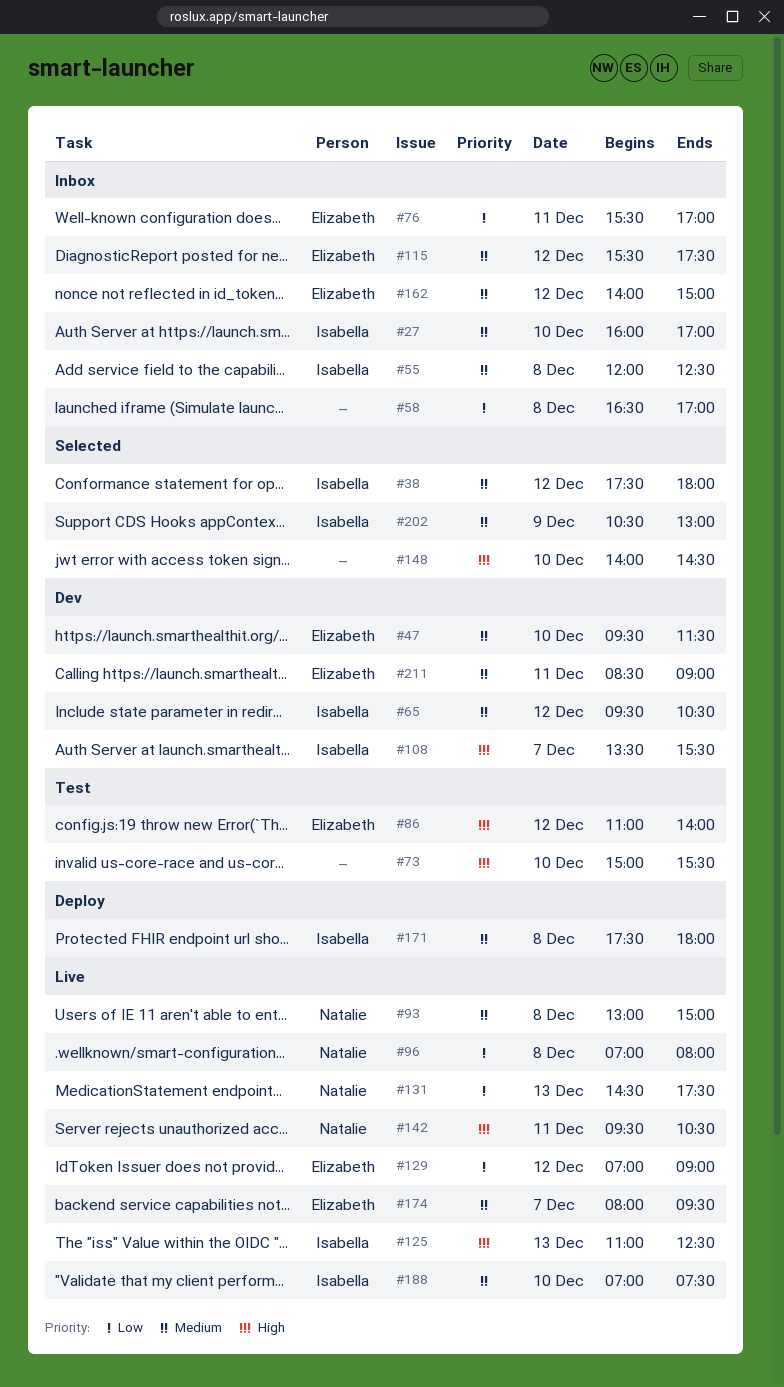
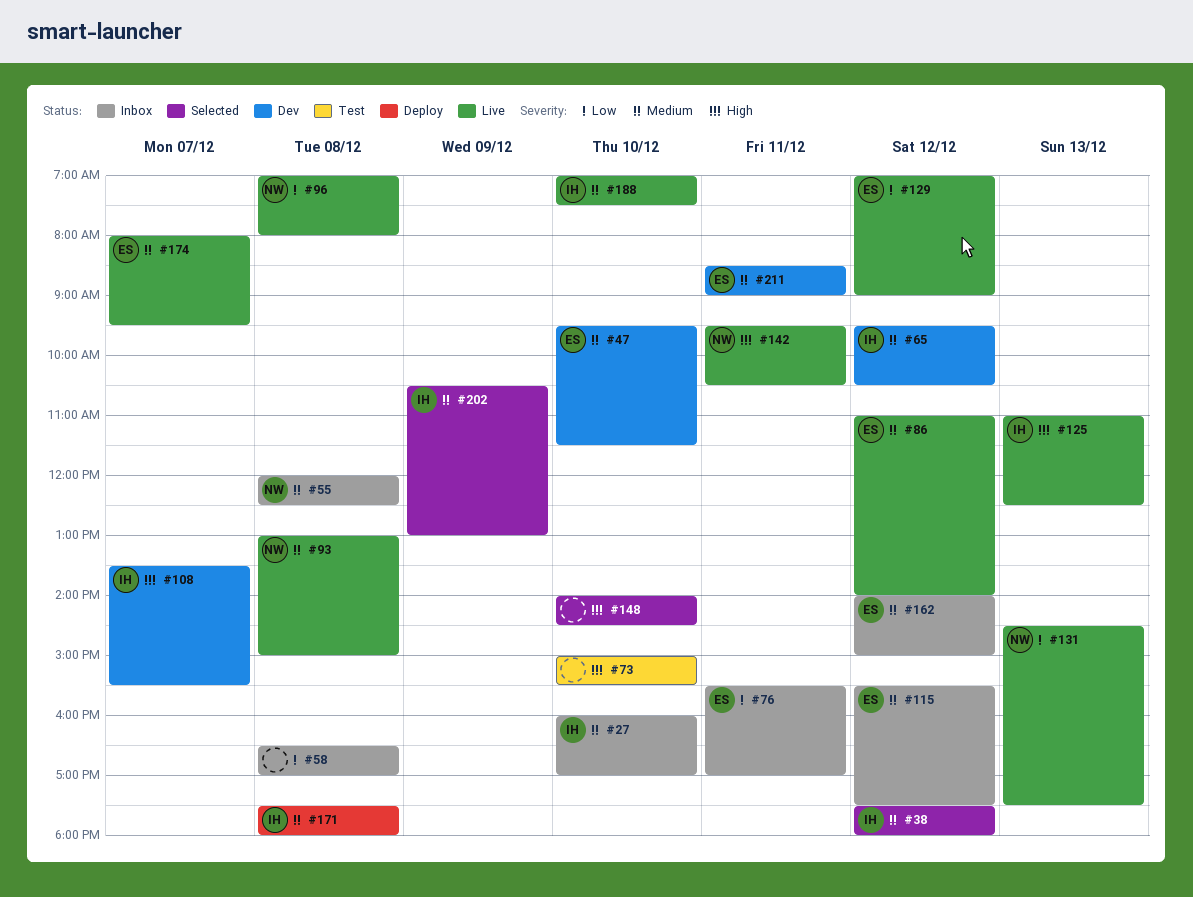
#55, owner: Isabella -> Natalie
#86, status: Test -> Live
#86, priority: High -> Medium

